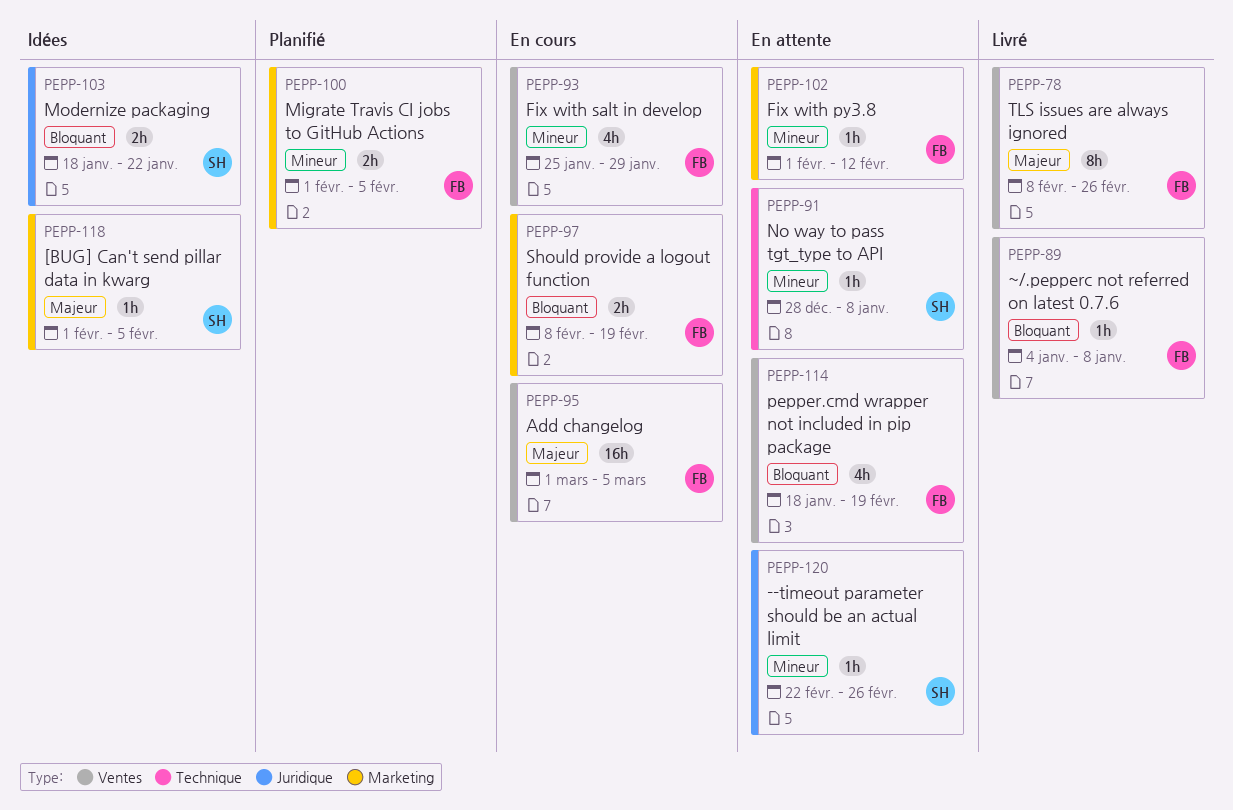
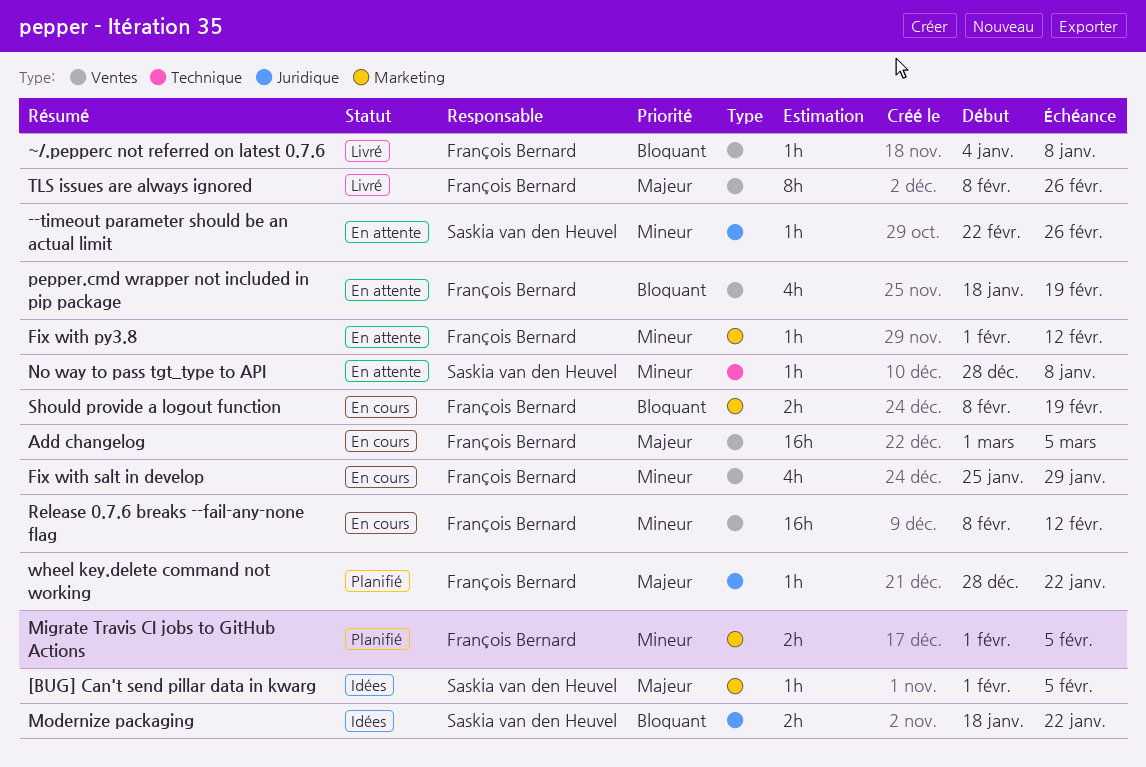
Release 0.7.6 breaks --fail-any-none flag: none -> present
wheel key.delete command not working: none -> present

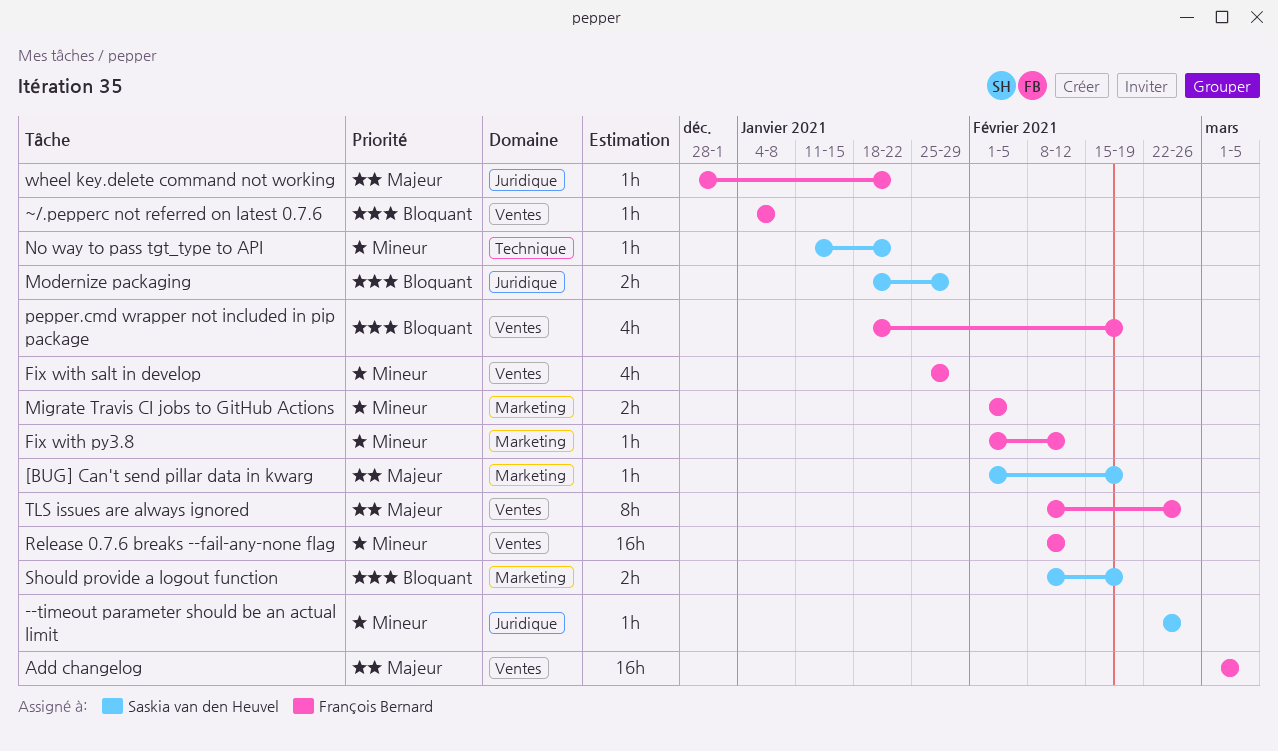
[BUG] Can't send pillar data in kwarg, due: Feb 5 -> Feb 19
Modernize packaging, due: Jan 22 -> Jan 29
No way to pass tgt_type to API, start: Dec 28 -> Jan 11
No way to pass tgt_type to API, due: Jan 8 -> Jan 22
Should provide a logout function, owner: François Bernard -> Saskia van den Heuvel

